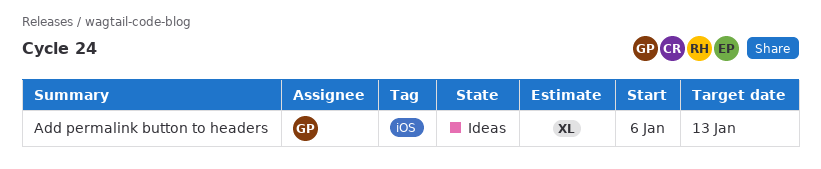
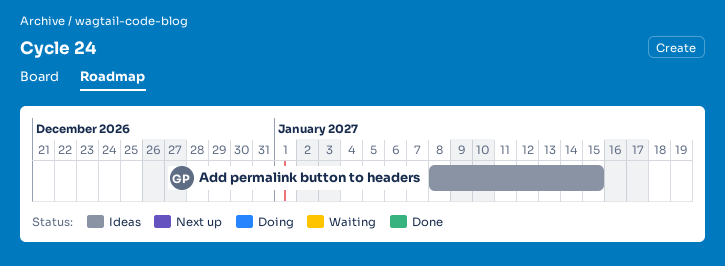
Add permalink button to headers, start: Jan 6 -> Jan 8
Add permalink button to headers, due: Jan 13 -> Jan 15

